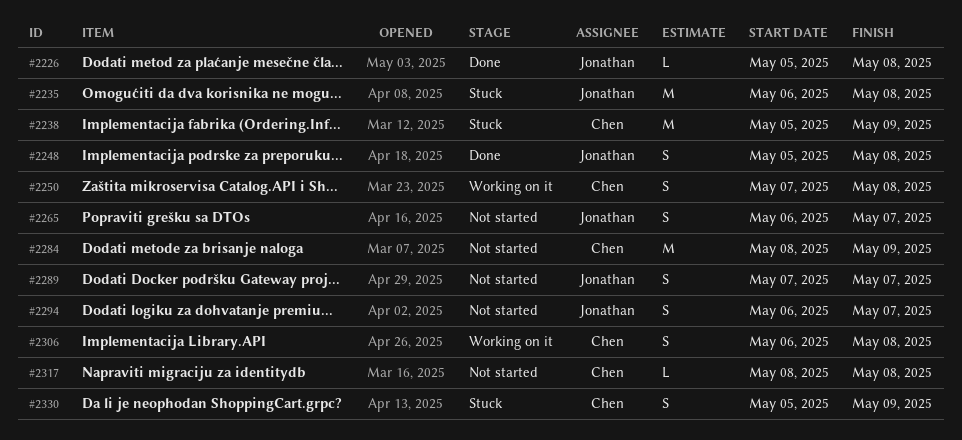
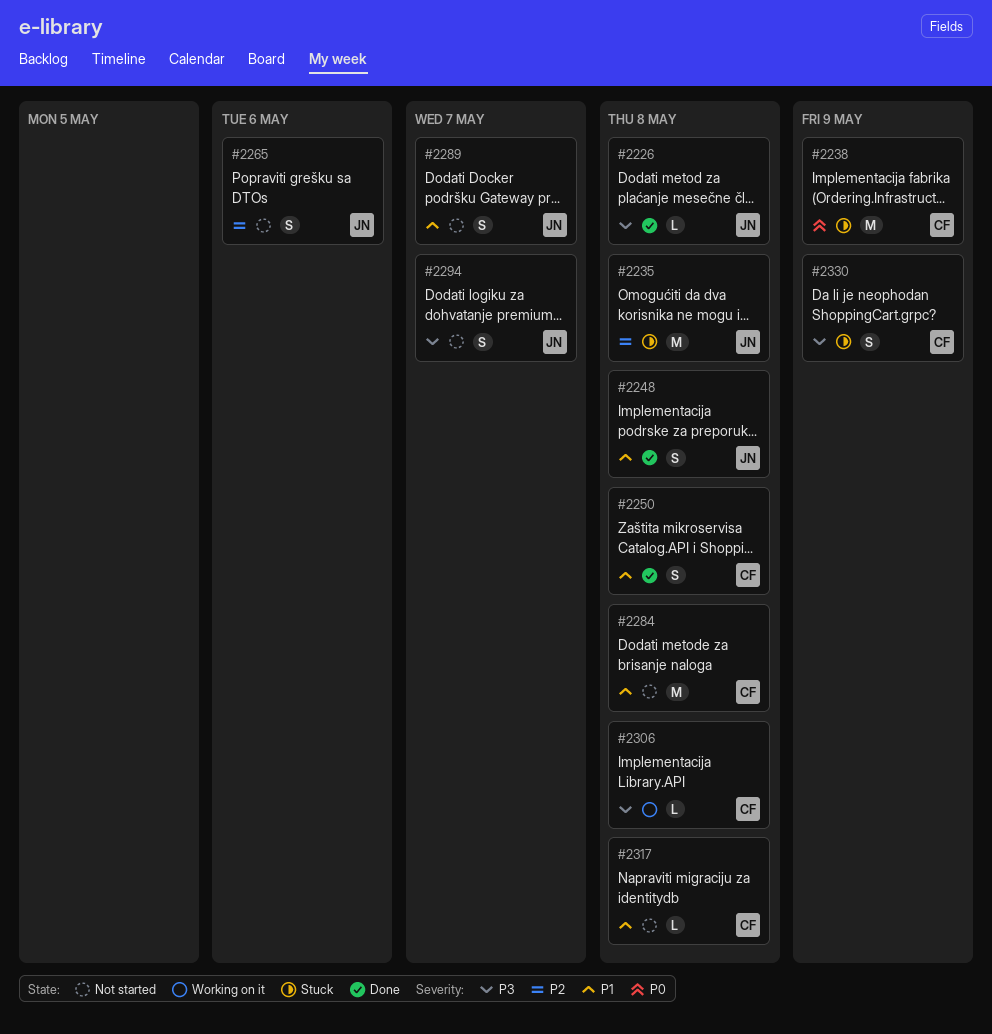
#2250, status: Working on it -> Done
#2265, due: May 7 -> May 6
#2284, due: May 9 -> May 8
#2306, estimate: S -> L

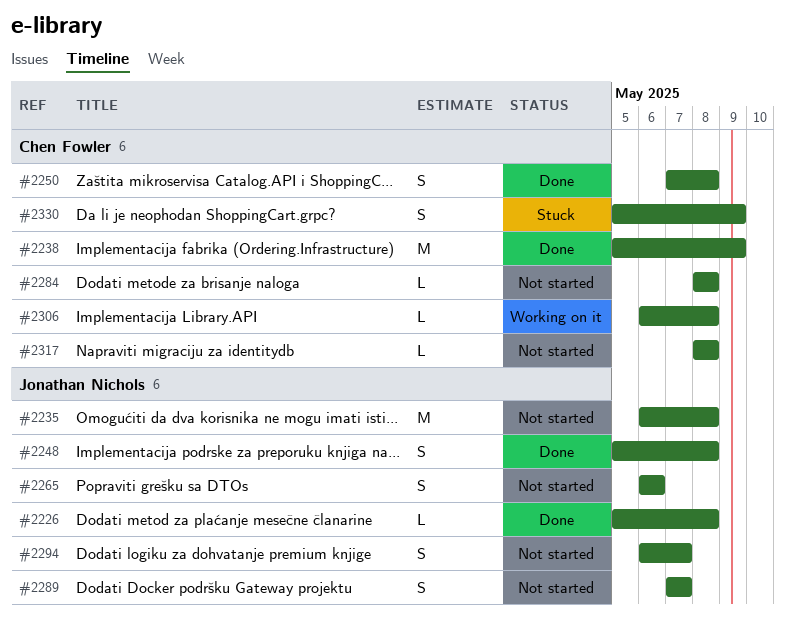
#2235, status: Stuck -> Not started
#2238, status: Stuck -> Done
#2284, estimate: M -> L

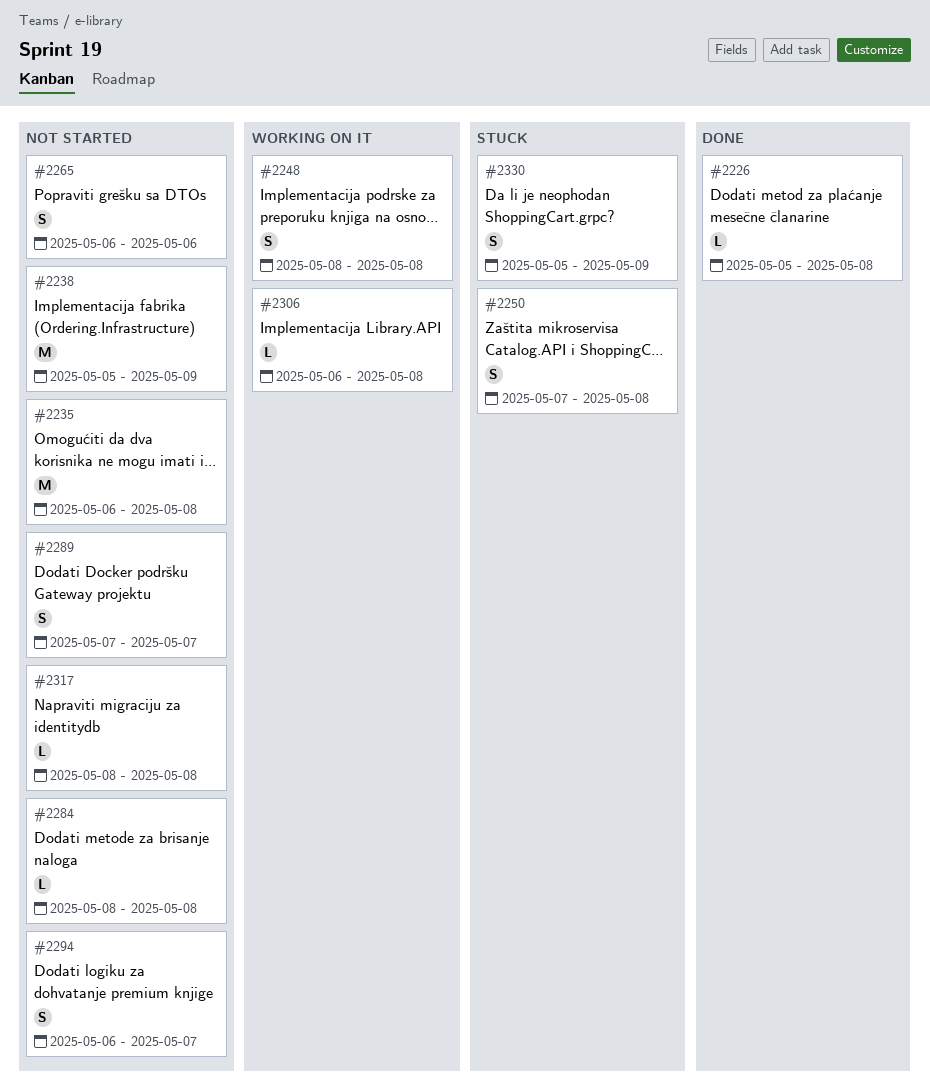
#2238, status: Done -> Not started
#2248, status: Done -> Working on it
#2248, start: May 5 -> May 8
#2250, status: Done -> Stuck

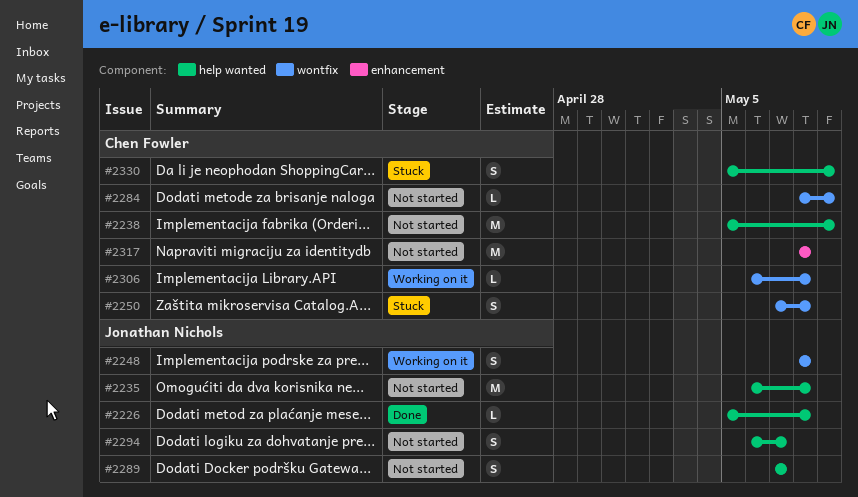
#2265: present -> none
#2284, due: May 8 -> May 9
#2317, estimate: L -> M

